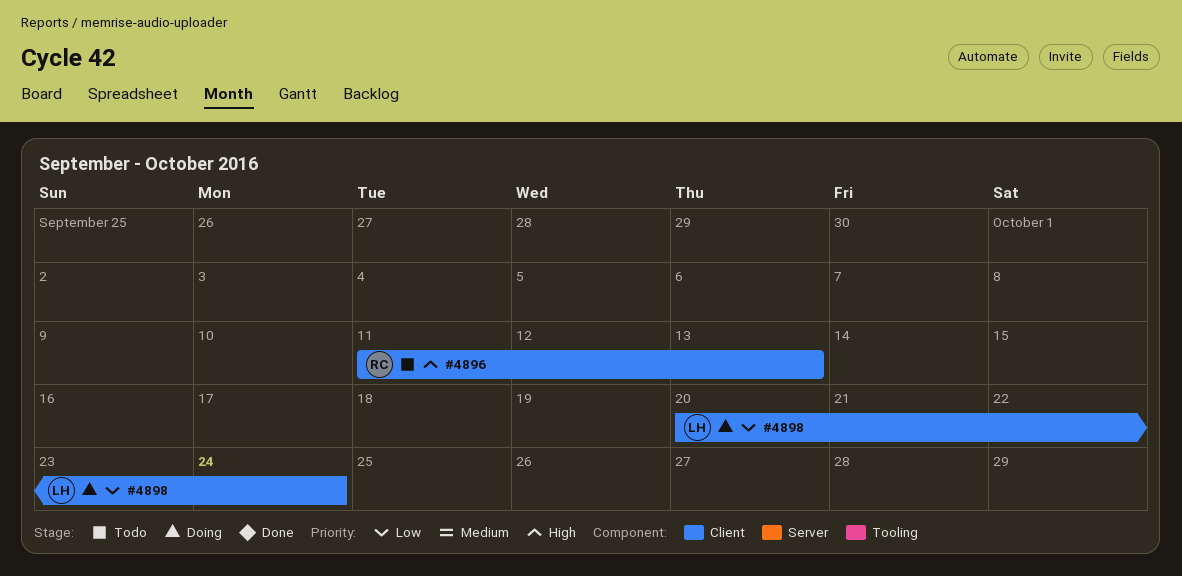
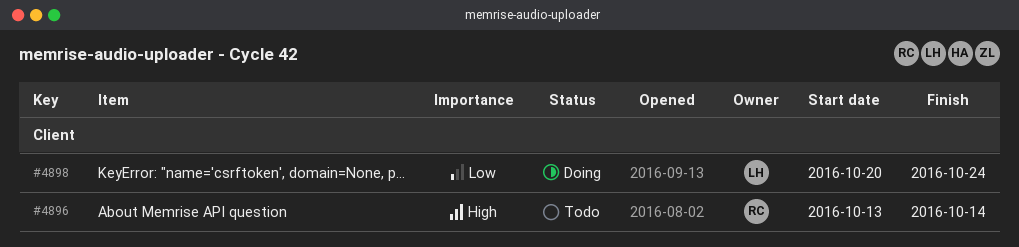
#4896, start: Oct 11 -> Oct 13
#4896, due: Oct 13 -> Oct 14

